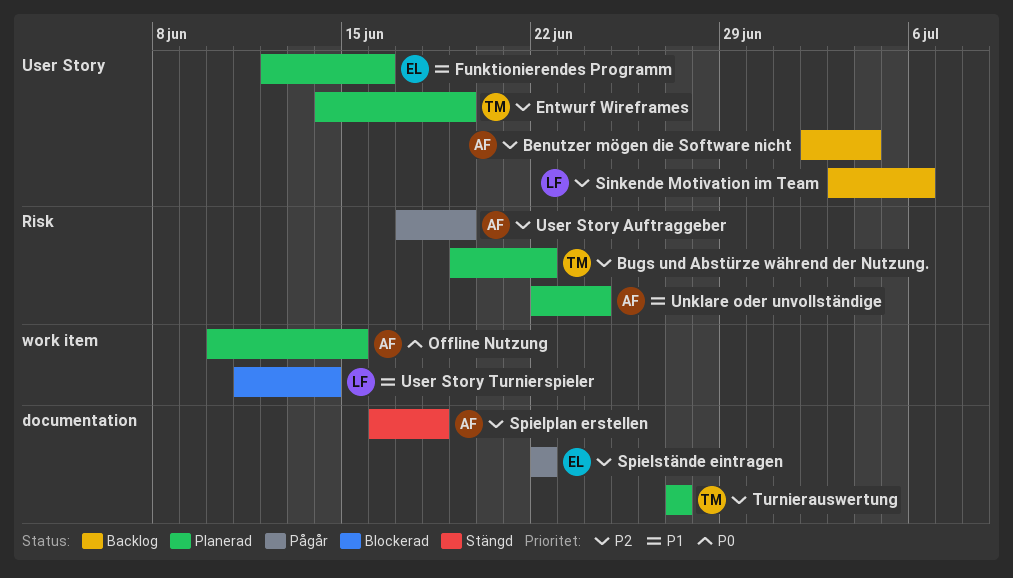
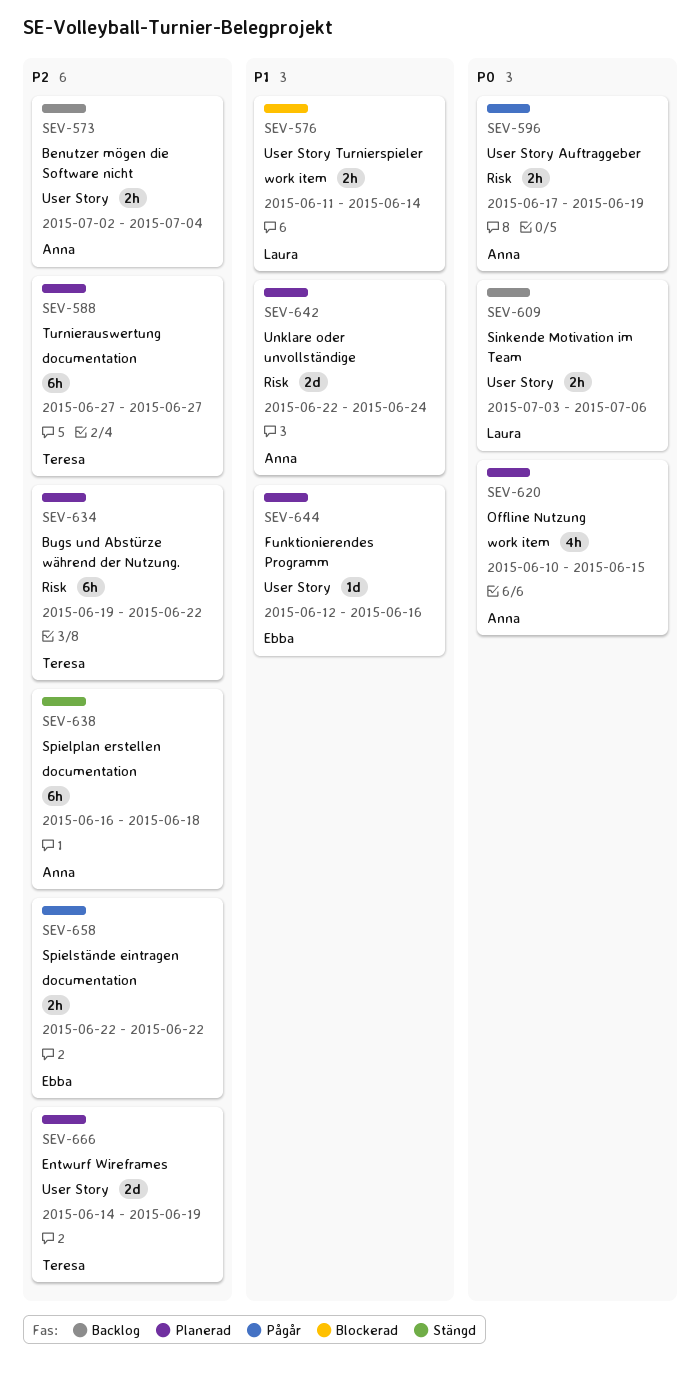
Sinkende Motivation im Team, priority: P2 -> P0
User Story Auftraggeber, priority: P2 -> P0

